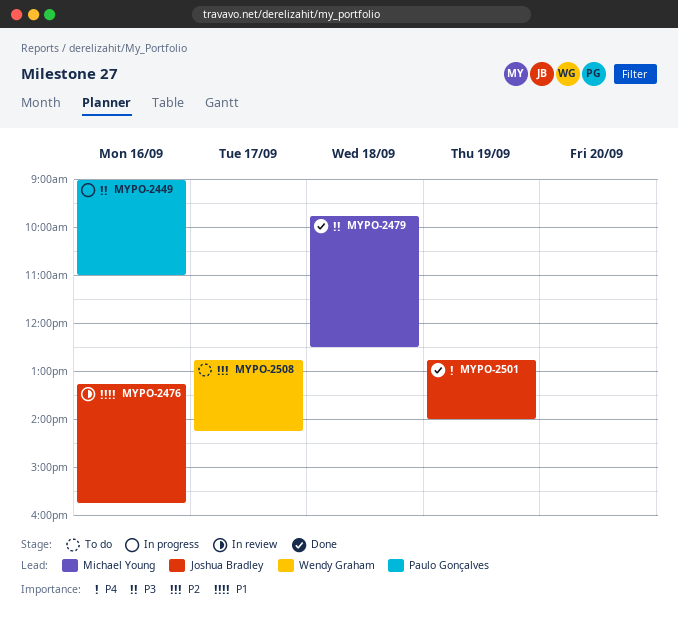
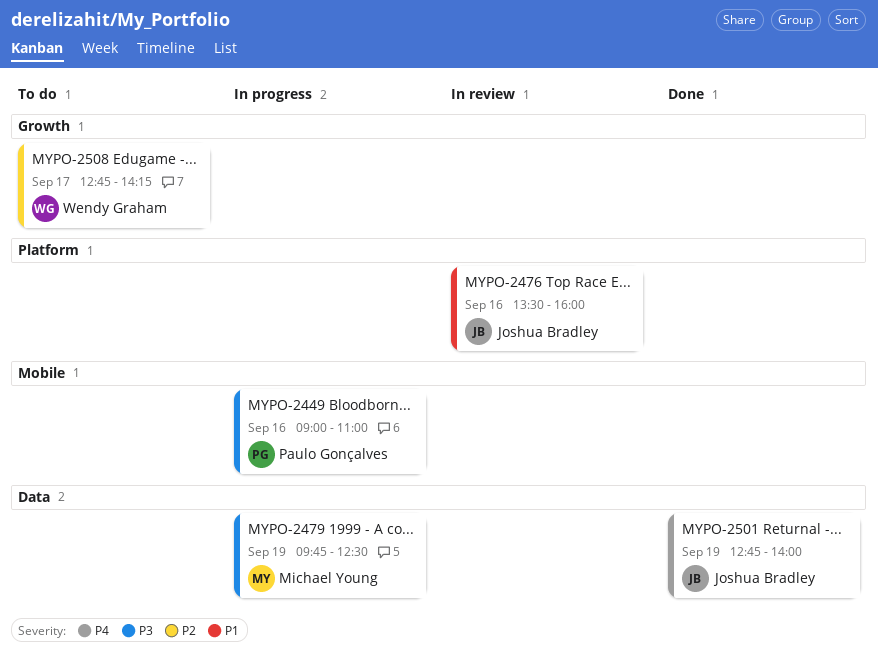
MYPO-2476, begins: 13:15 -> 13:30
MYPO-2476, ends: 15:45 -> 16:00
MYPO-2479, status: Done -> In progress
MYPO-2479, day: Sep 18 -> Sep 19

